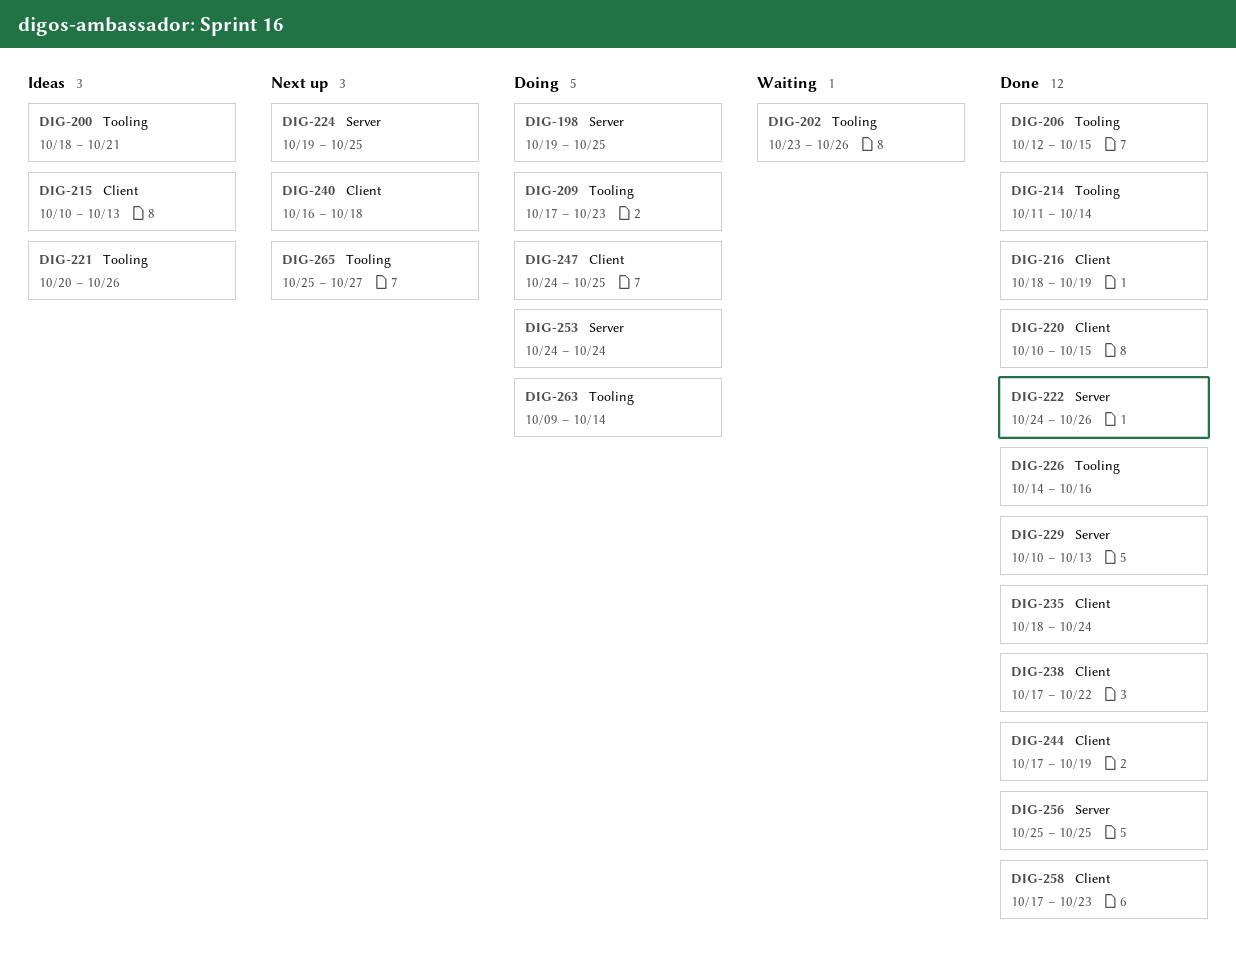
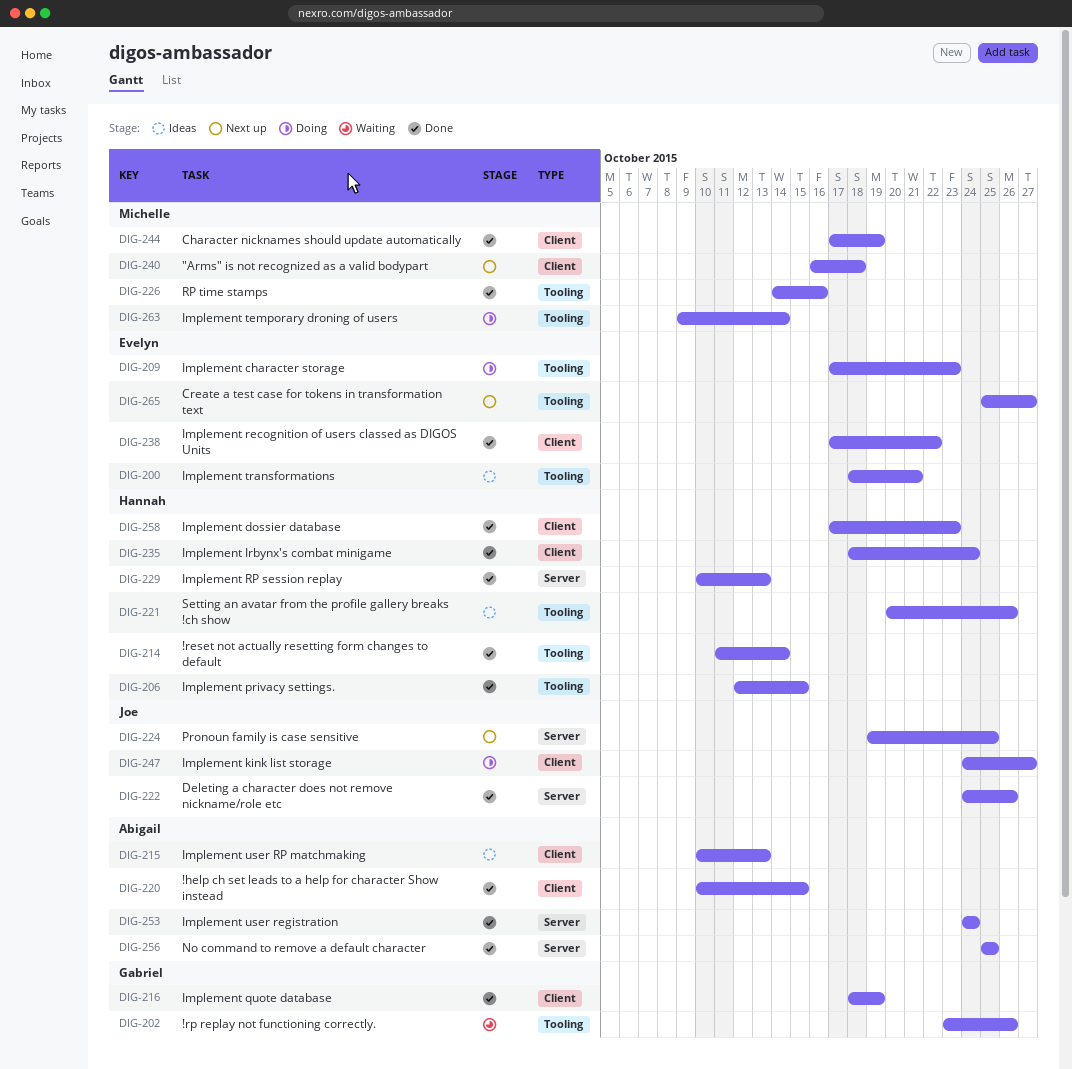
DIG-198: present -> none
DIG-247, due: Oct 25 -> Oct 27
DIG-253, status: Doing -> Done

